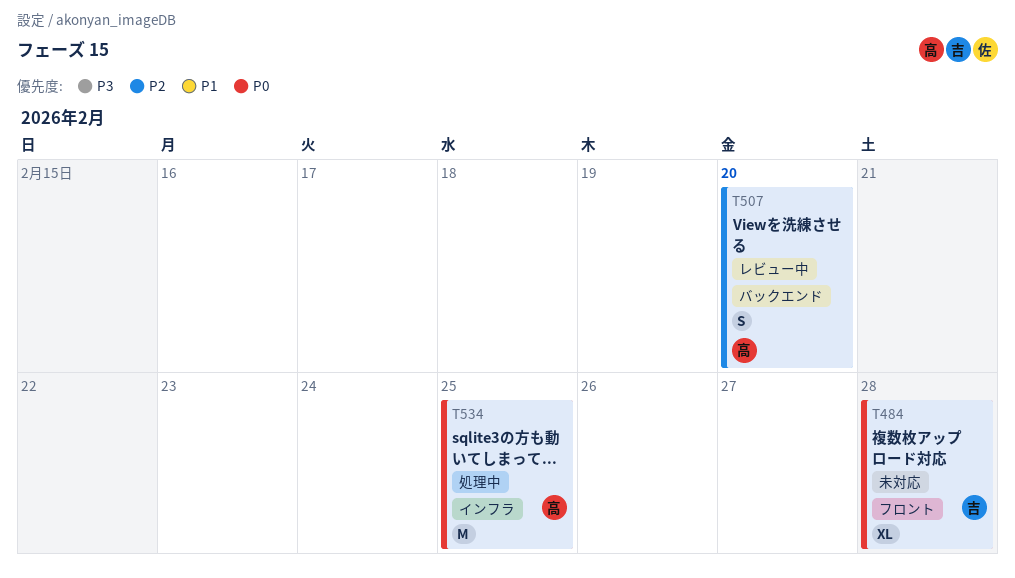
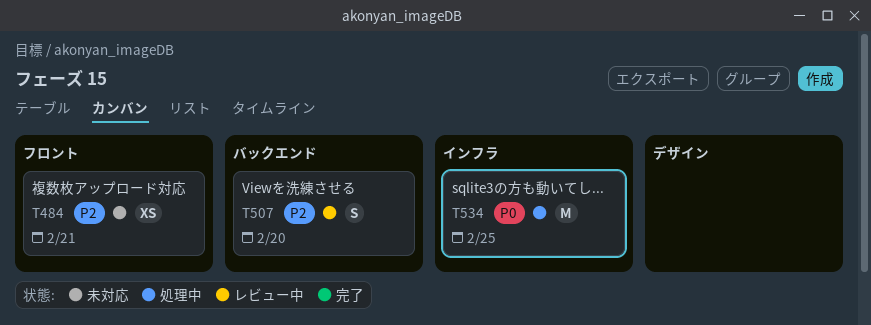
T484, priority: P0 -> P2
T484, estimate: XL -> XS
T484, due: Feb 28 -> Feb 21

